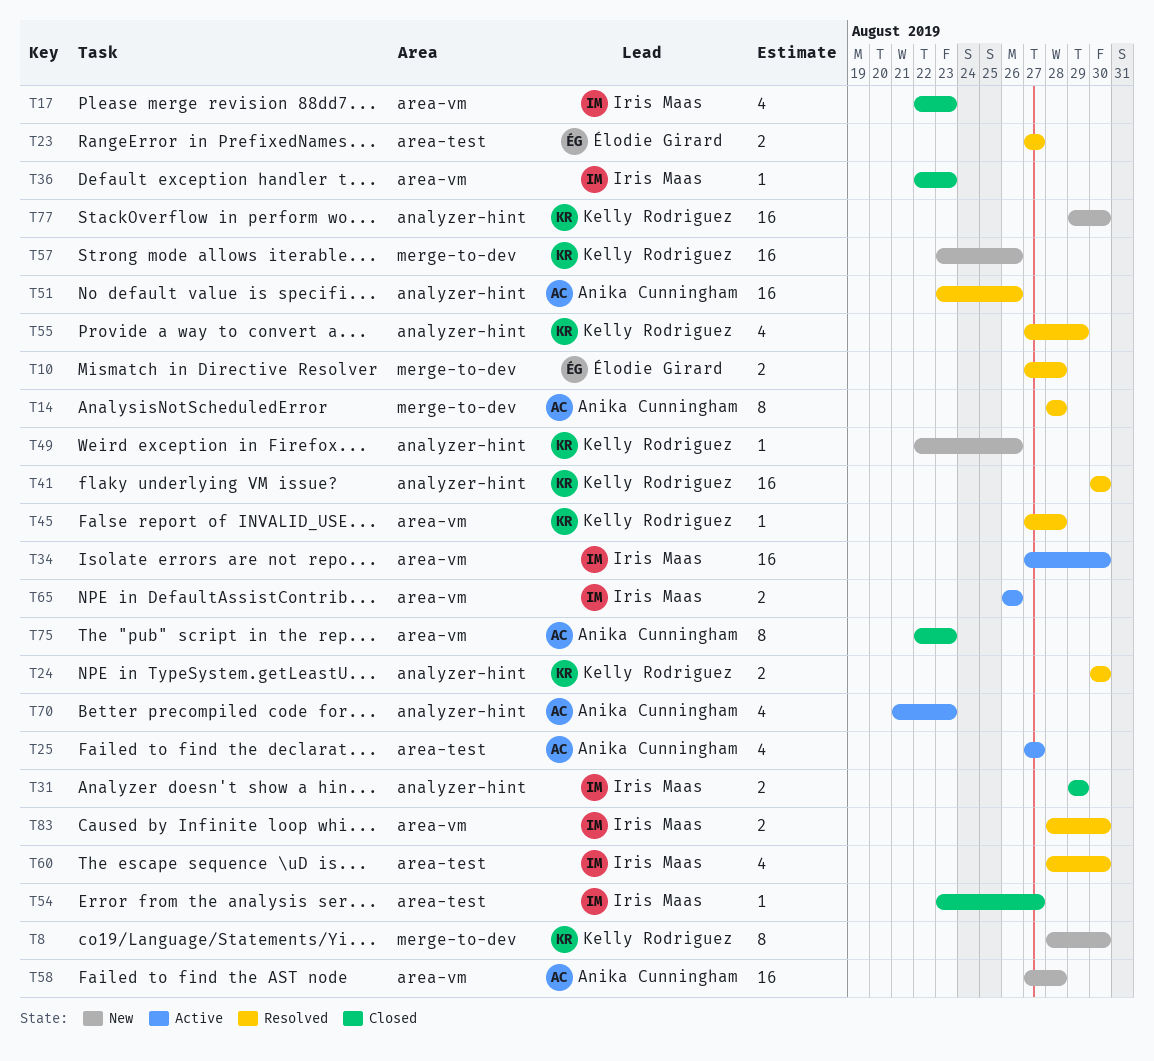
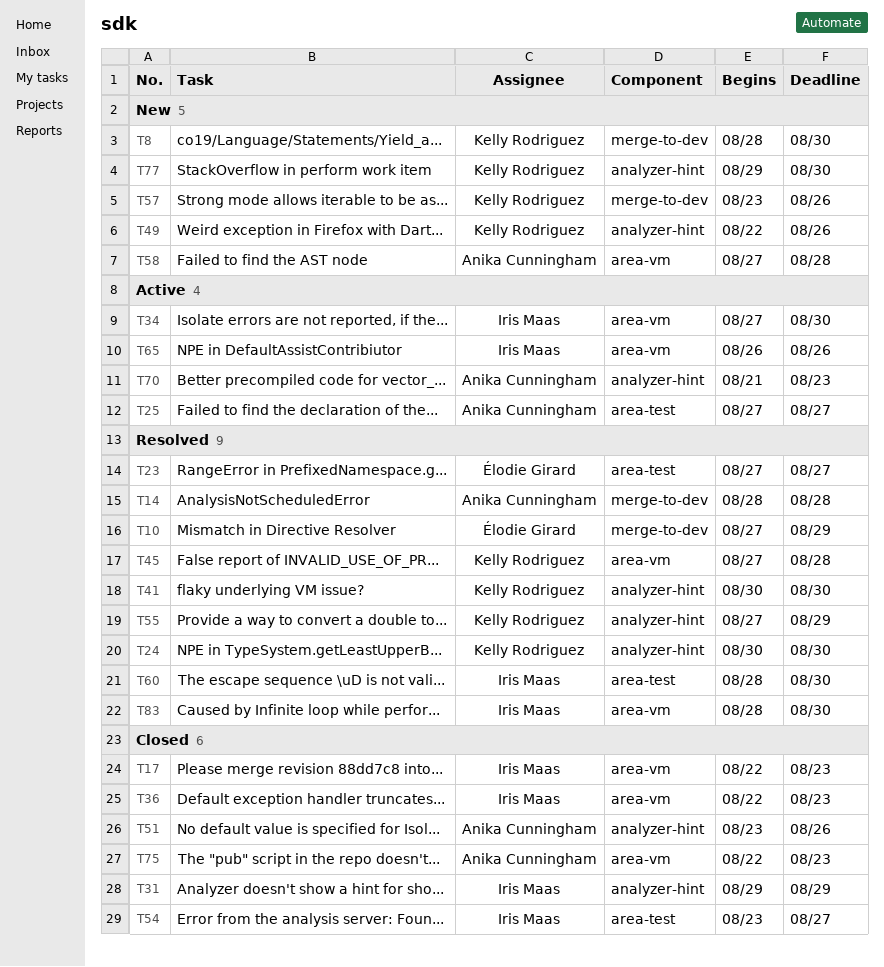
T10, due: Aug 28 -> Aug 29
T51, status: Resolved -> Closed

